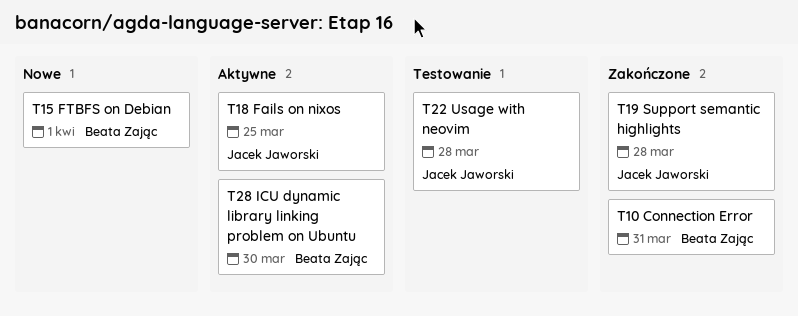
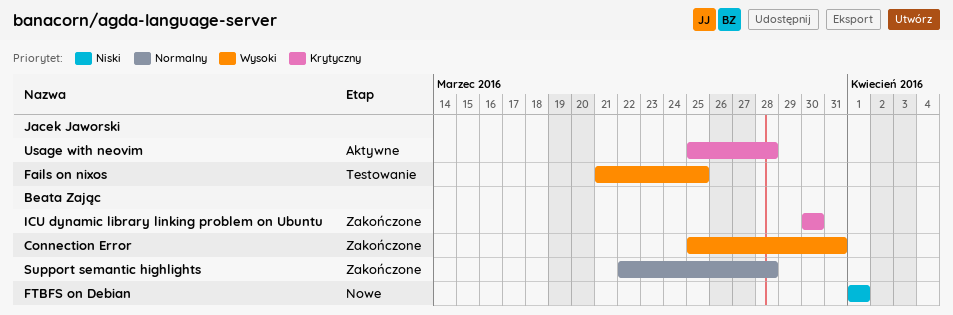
Fails on nixos, status: Aktywne -> Testowanie
ICU dynamic library linking problem on Ubuntu, status: Aktywne -> Zakończone
Support semantic highlights, owner: Jacek Jaworski -> Beata Zając
Usage with neovim, status: Testowanie -> Aktywne

